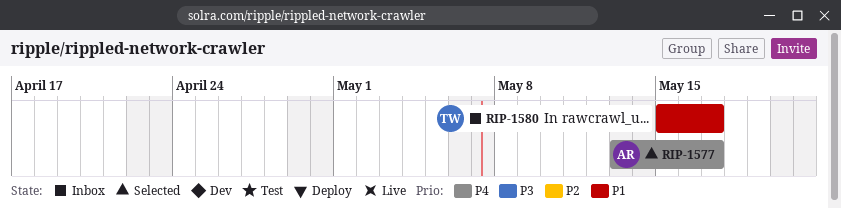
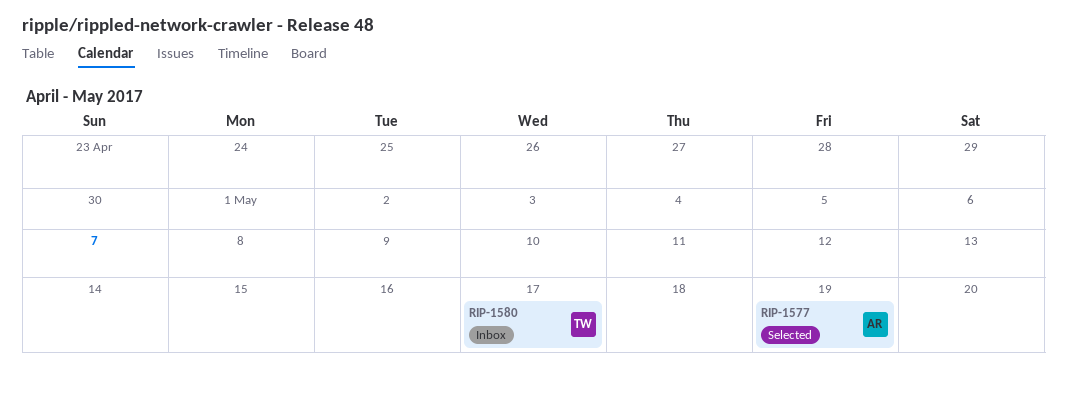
RIP-1577, due: May 17 -> May 19

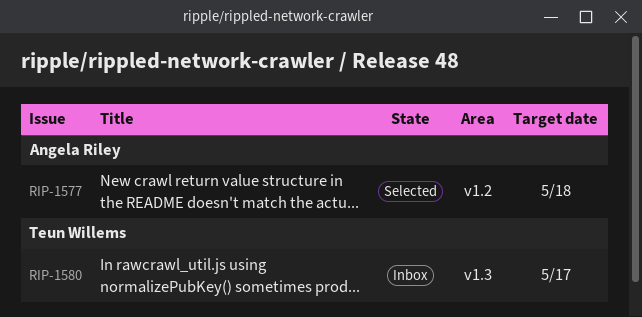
RIP-1577, due: May 19 -> May 18

